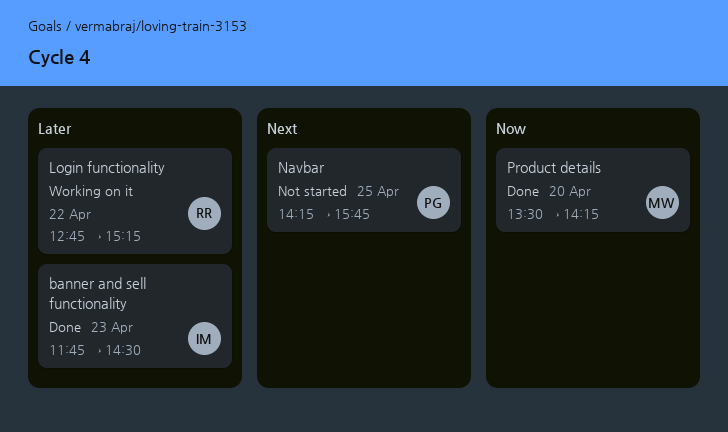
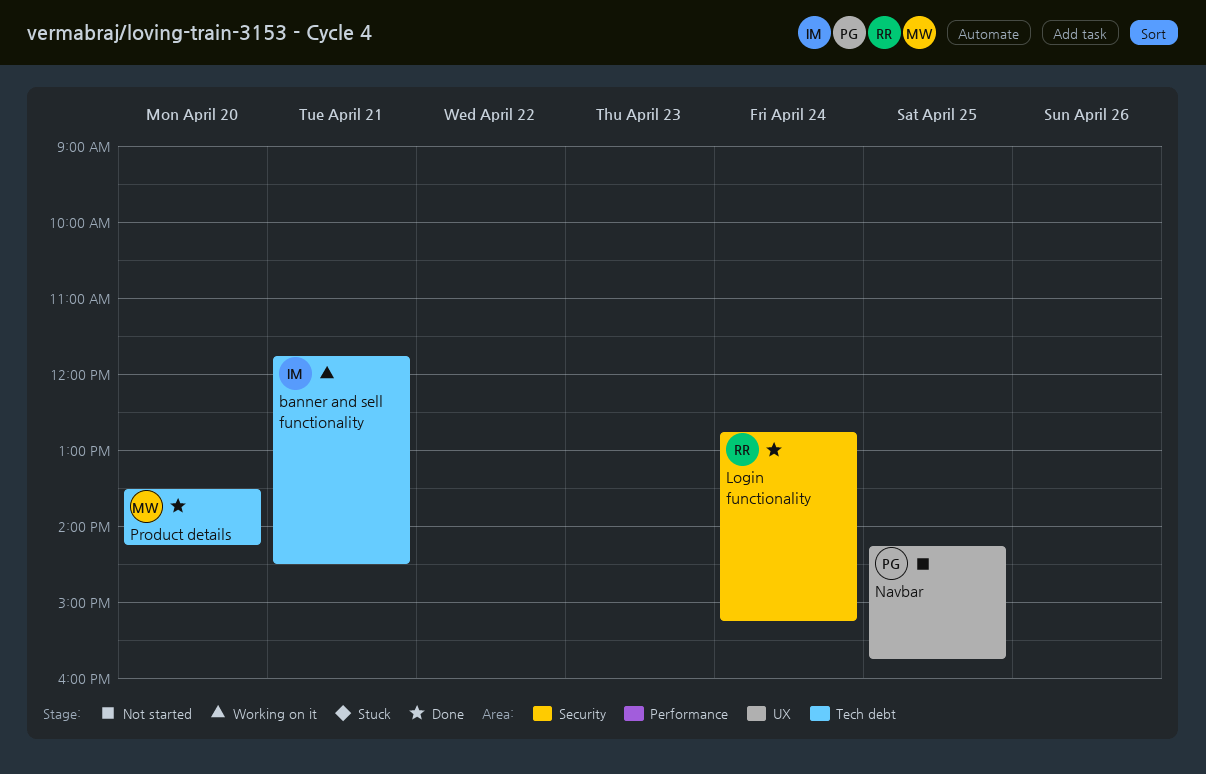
banner and sell functionality, status: Done -> Working on it
banner and sell functionality, day: Apr 23 -> Apr 21
Login functionality, status: Working on it -> Done
Login functionality, day: Apr 22 -> Apr 24

